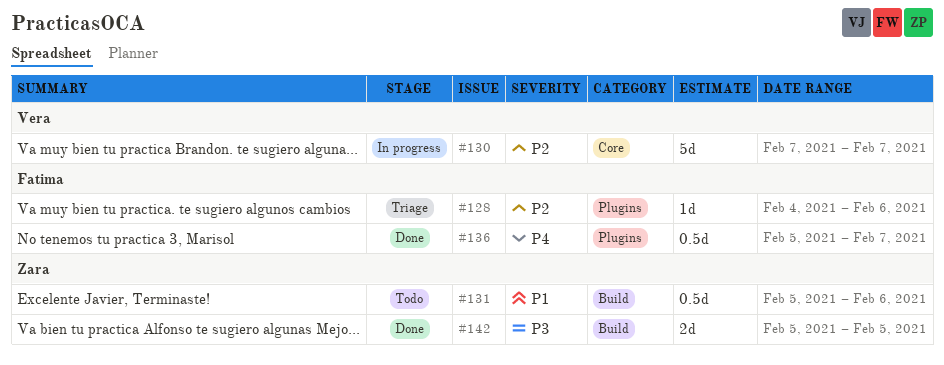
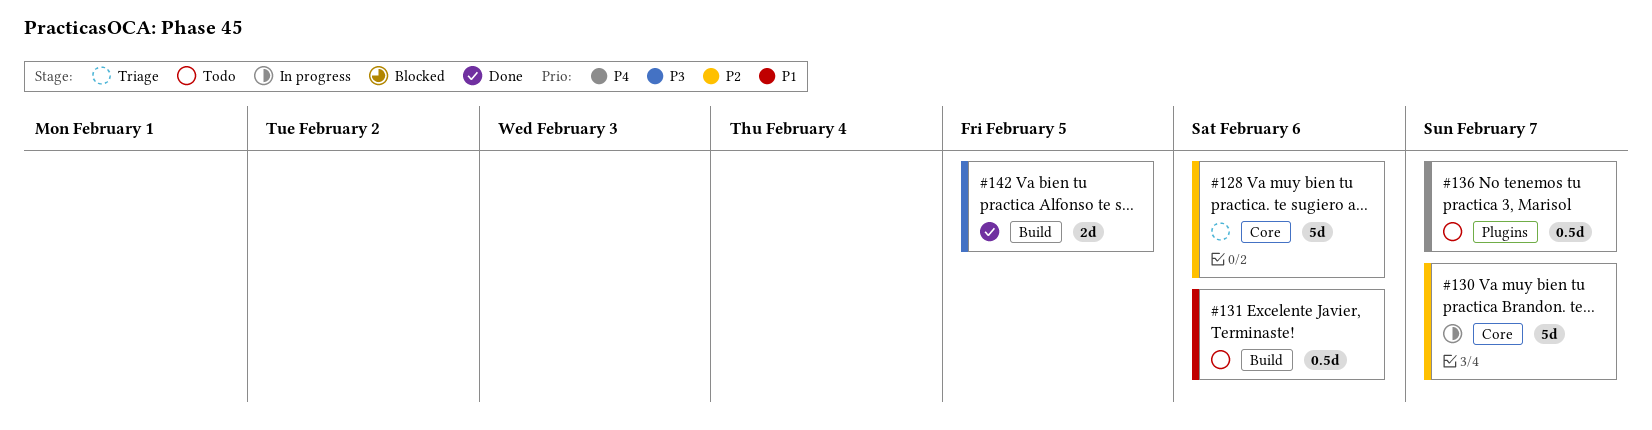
#128, label: Plugins -> Core
#128, estimate: 1d -> 5d
#136, status: Done -> Todo

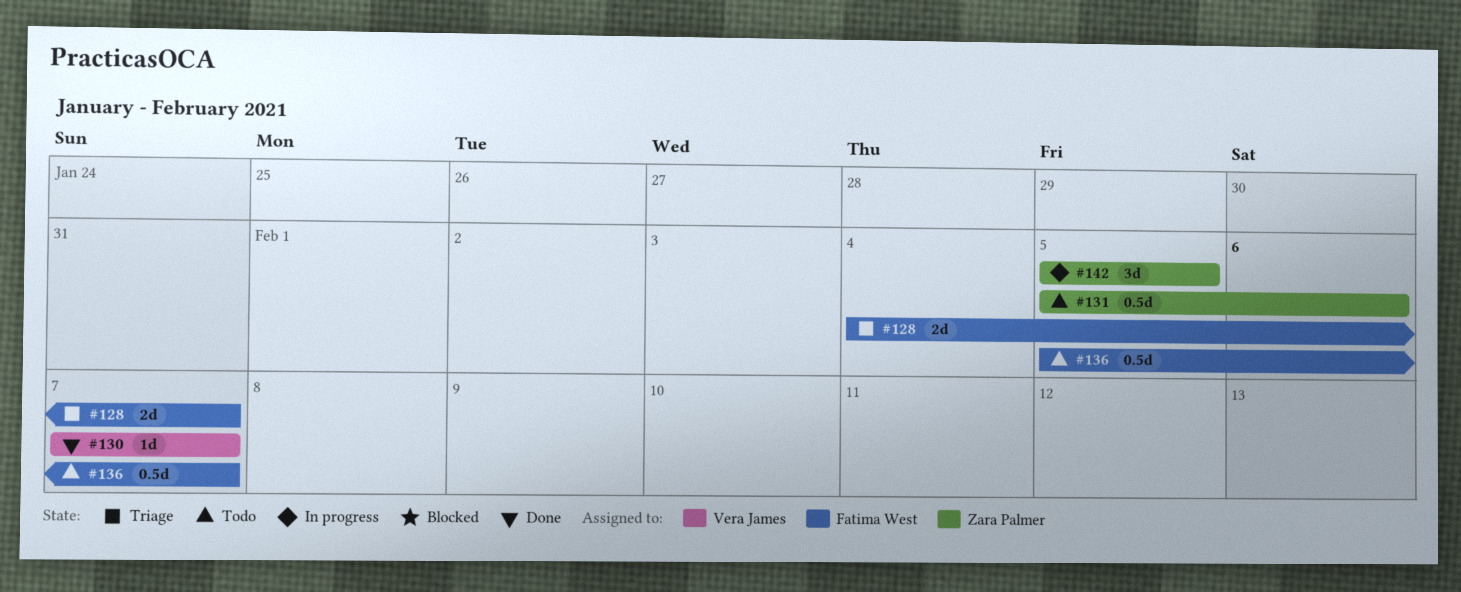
#128, estimate: 5d -> 2d
#128, due: Feb 6 -> Feb 7
#130, status: In progress -> Done
#130, estimate: 5d -> 1d
#142, status: Done -> In progress
#142, estimate: 2d -> 3d

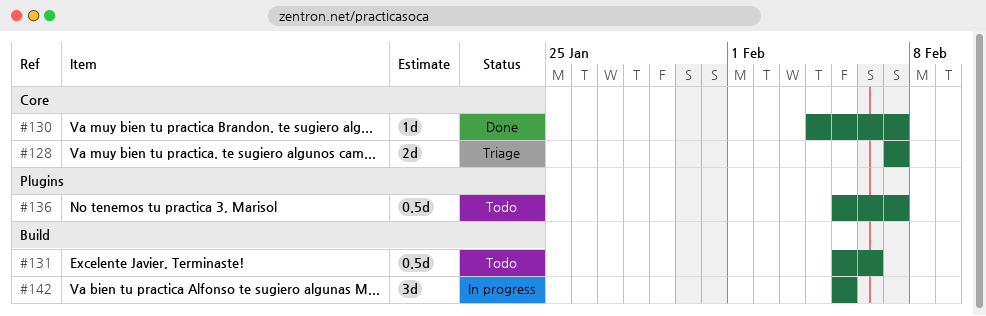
#128, start: Feb 4 -> Feb 7
#130, start: Feb 7 -> Feb 4

